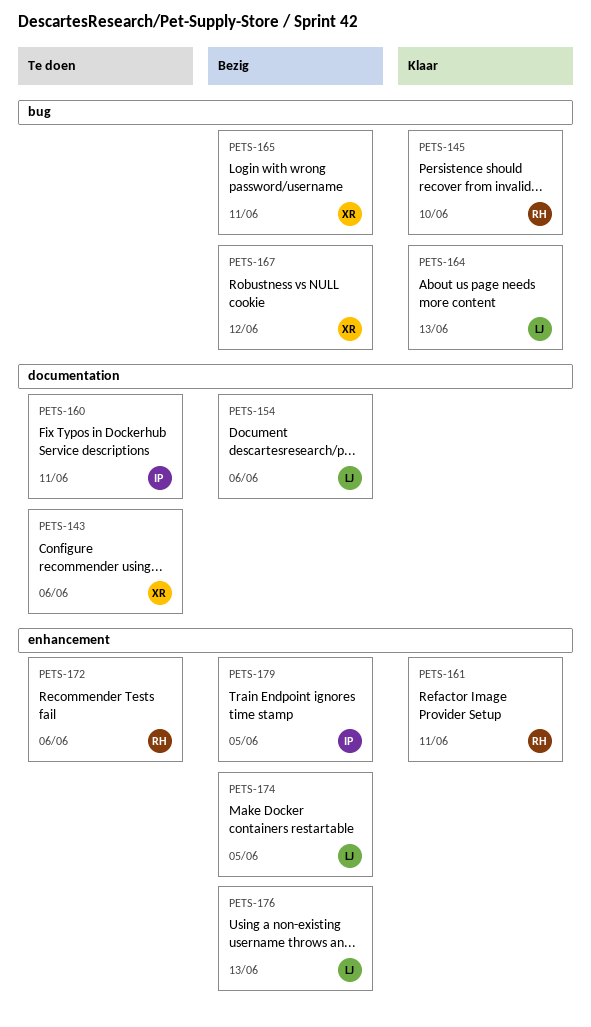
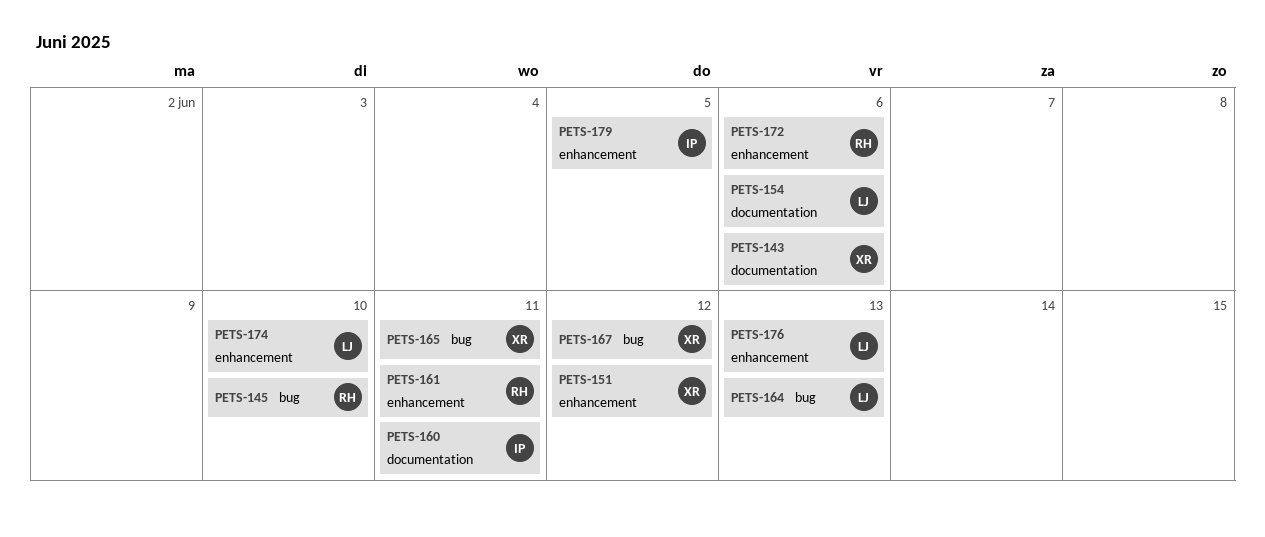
PETS-151: none -> present
PETS-174, due: Jun 5 -> Jun 10

